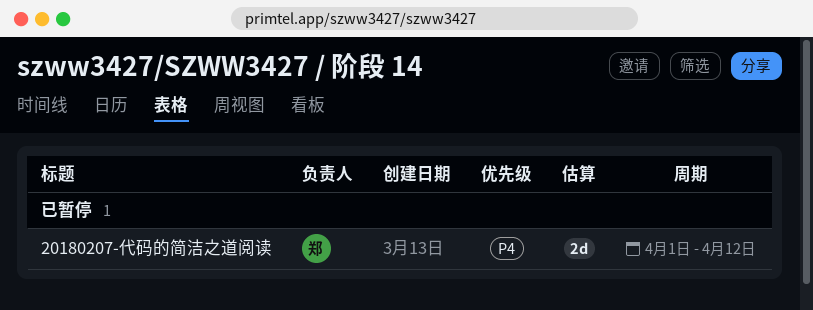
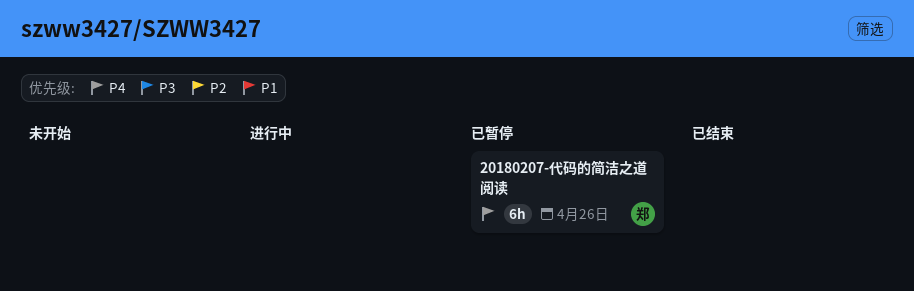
20180207-代码的简洁之道阅读, estimate: 2d -> 6h
20180207-代码的简洁之道阅读, due: Apr 12 -> Apr 26

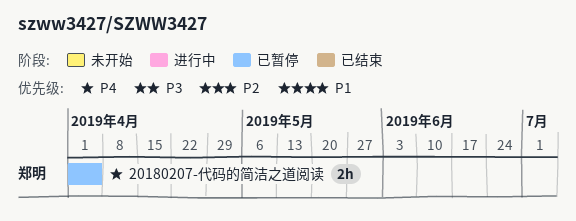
20180207-代码的简洁之道阅读, estimate: 6h -> 2h
20180207-代码的简洁之道阅读, due: Apr 26 -> Apr 5

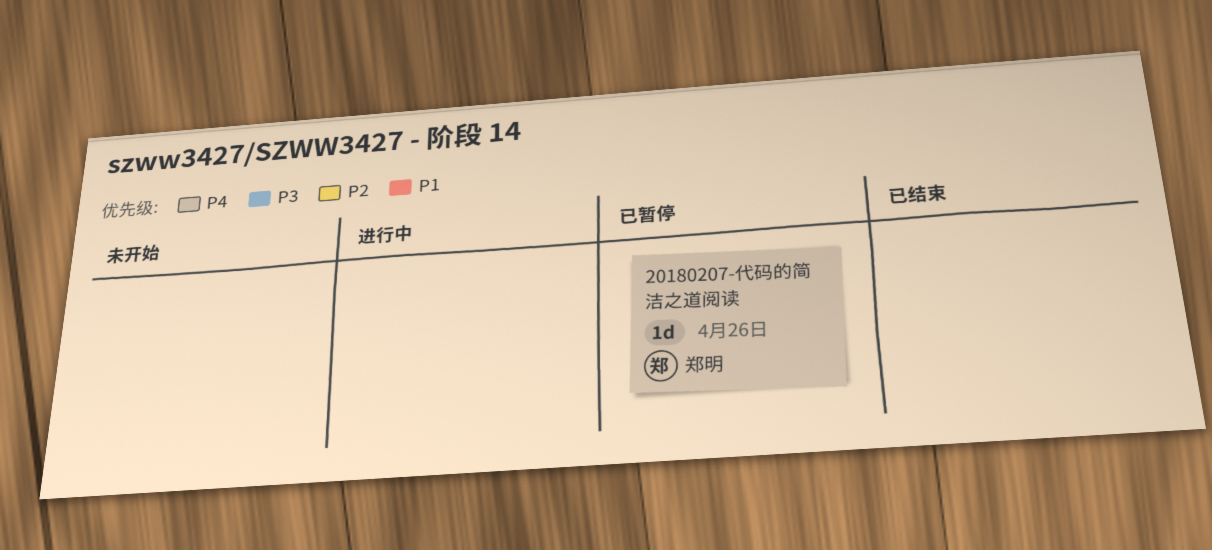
20180207-代码的简洁之道阅读, estimate: 2h -> 1d
20180207-代码的简洁之道阅读, due: Apr 5 -> Apr 26

